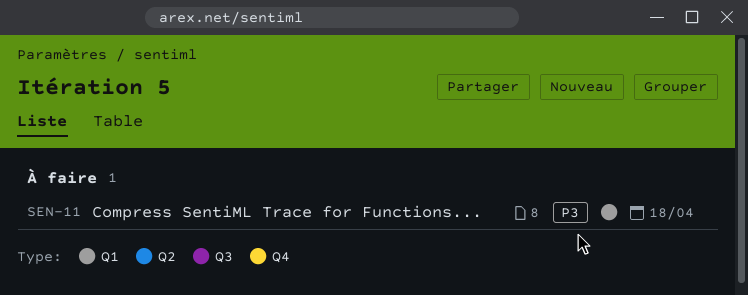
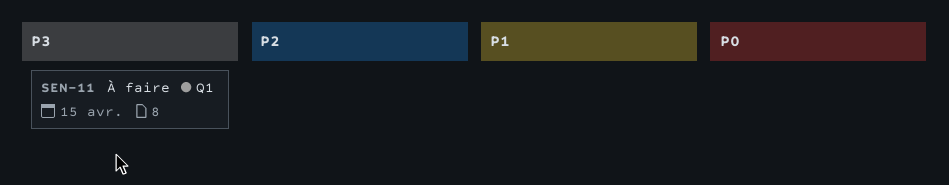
SEN-11, due: Apr 18 -> Apr 15

